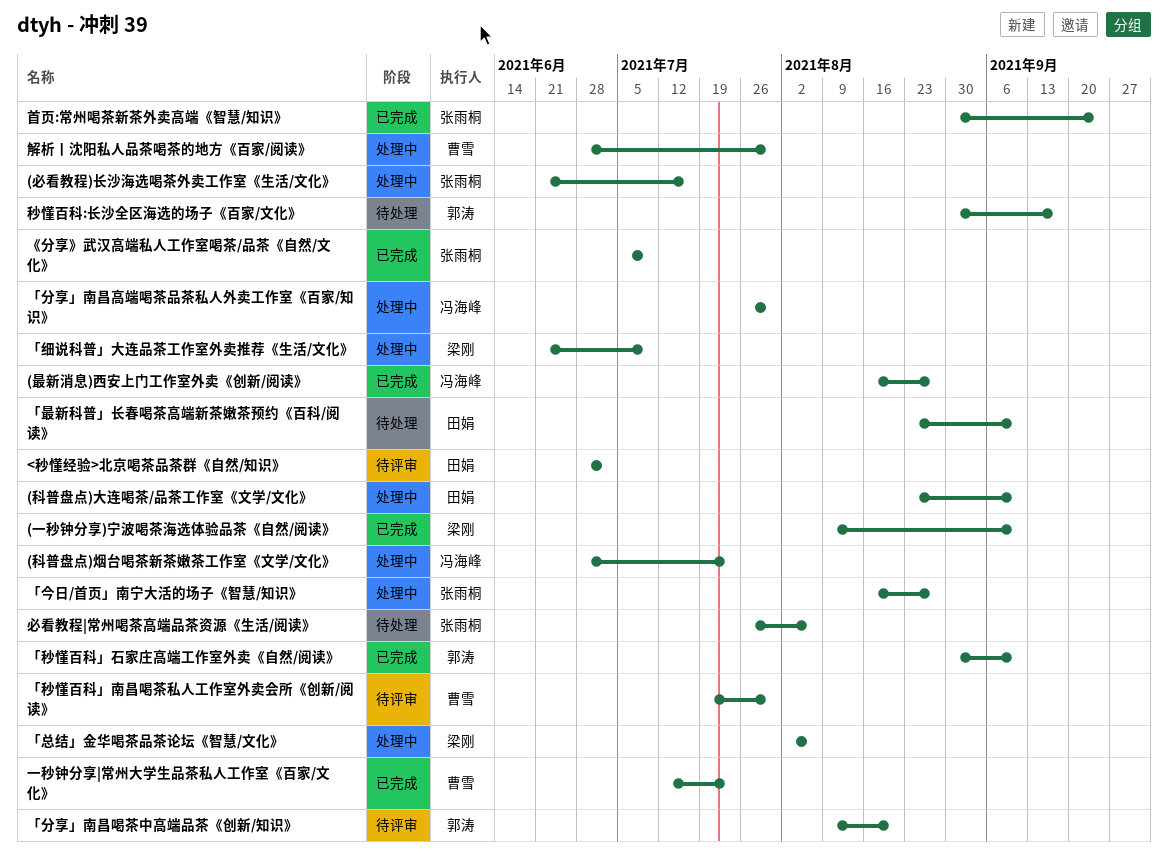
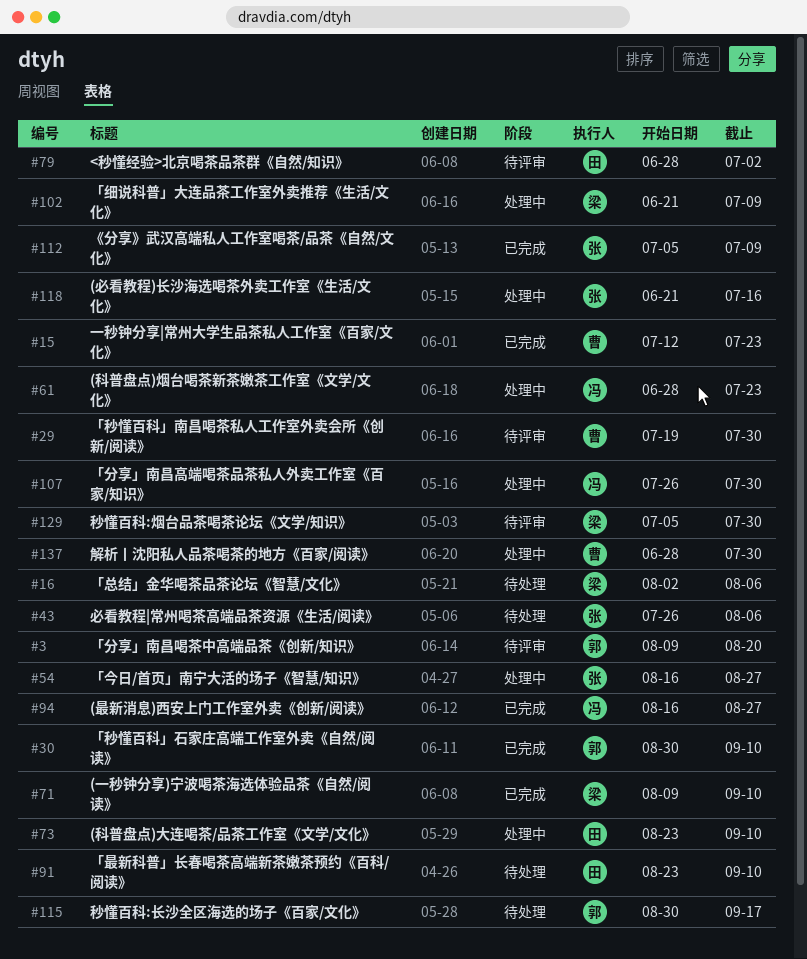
「总结」金华喝茶品茶论坛《智慧/文化》, status: 处理中 -> 待处理
秒懂百科:烟台品茶喝茶论坛《文学/知识》: none -> present
首页:常州喝茶新茶外卖高端《智慧/知识》: present -> none

